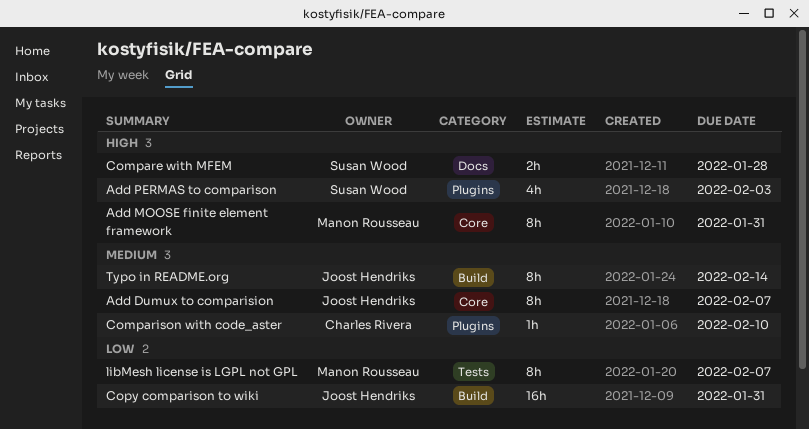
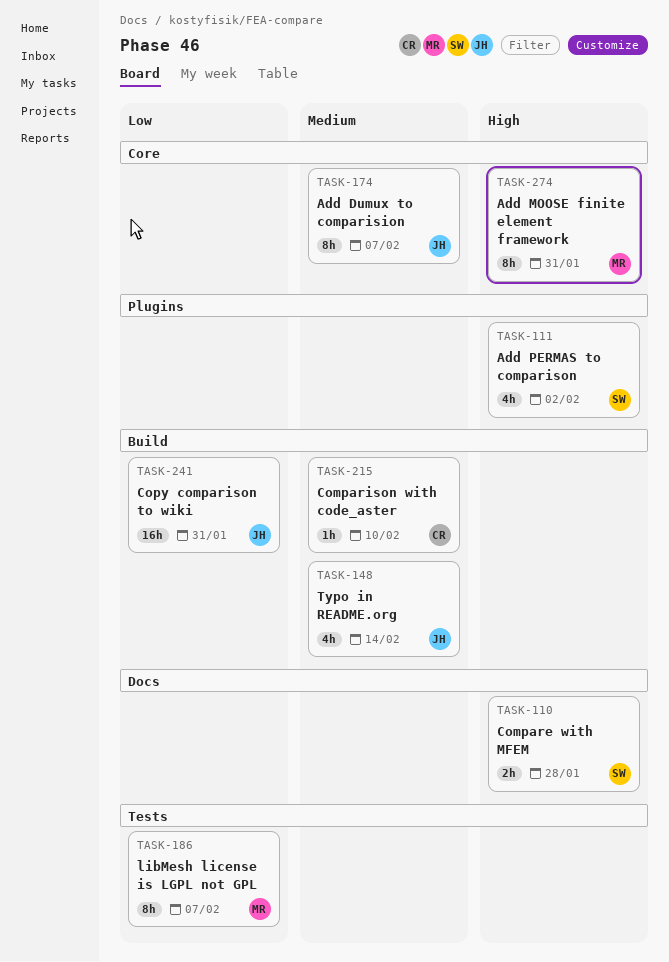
Add PERMAS to comparison, due: Feb 3 -> Feb 2
Comparison with code_aster, label: Plugins -> Build
Typo in README.org, estimate: 8h -> 4h

